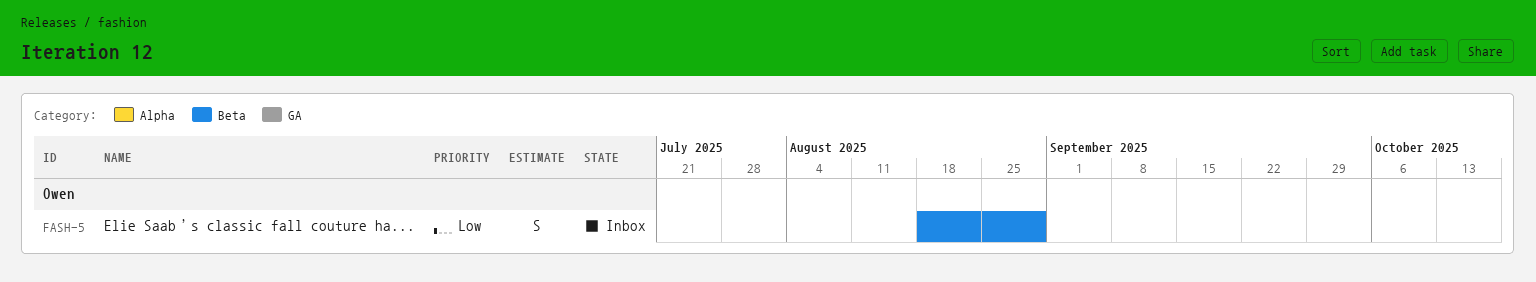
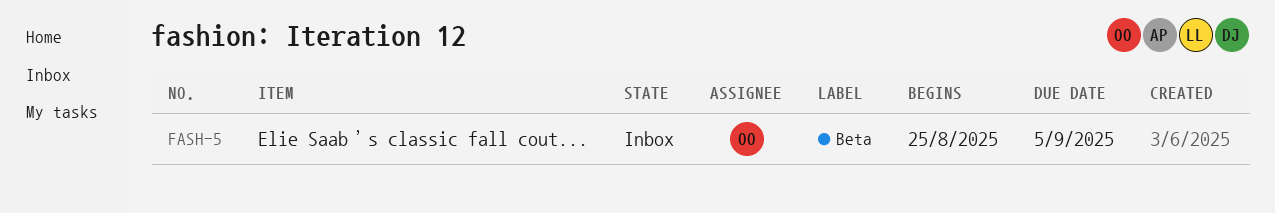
FASH-5, start: Aug 18 -> Aug 25
FASH-5, due: Aug 29 -> Sep 5

